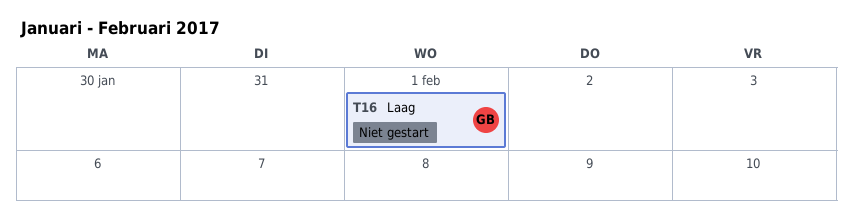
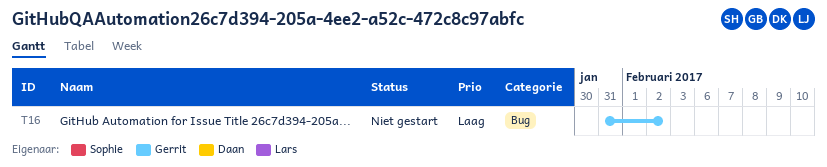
T16, due: Feb 1 -> Feb 2

